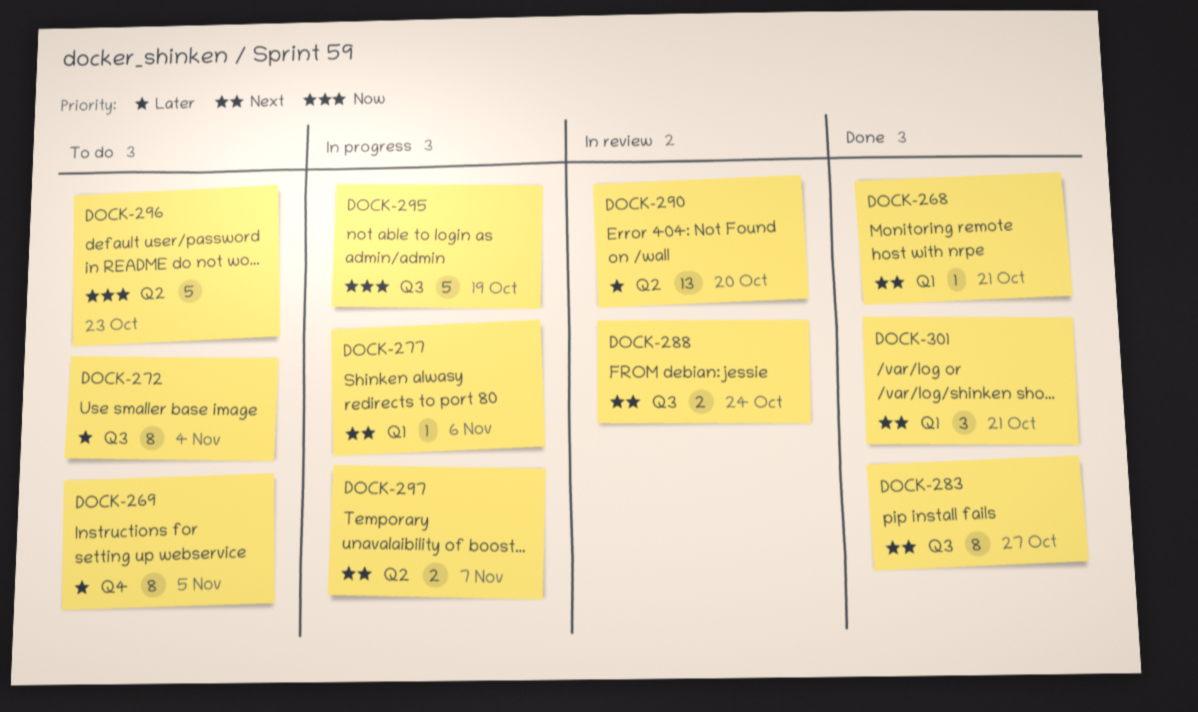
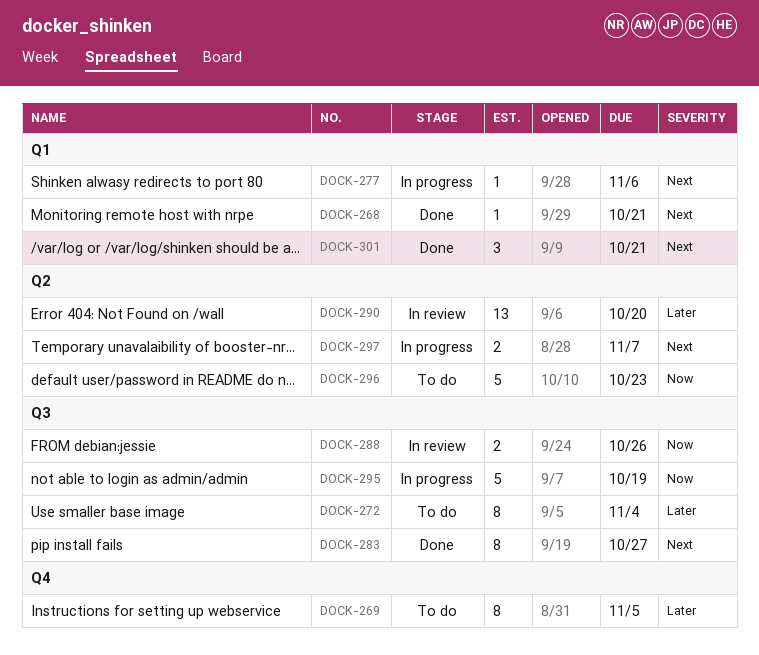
DOCK-288, priority: Next -> Now
DOCK-288, due: Oct 24 -> Oct 26

